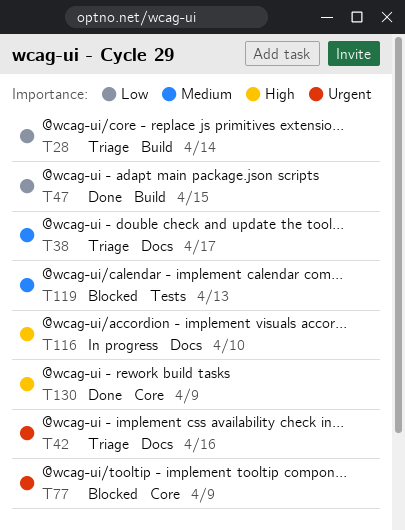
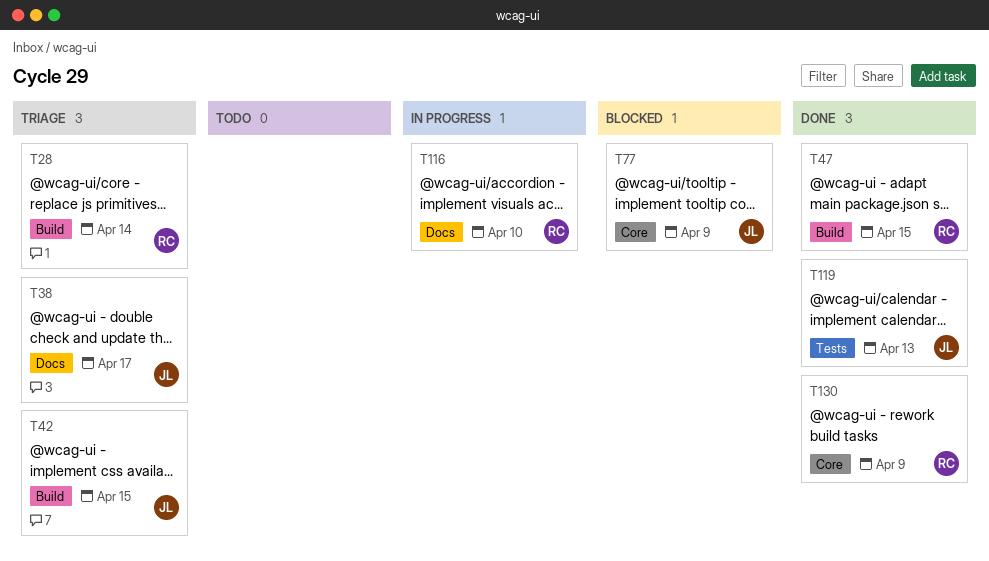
T42, label: Docs -> Build
T42, due: Apr 16 -> Apr 15
T119, status: Blocked -> Done

